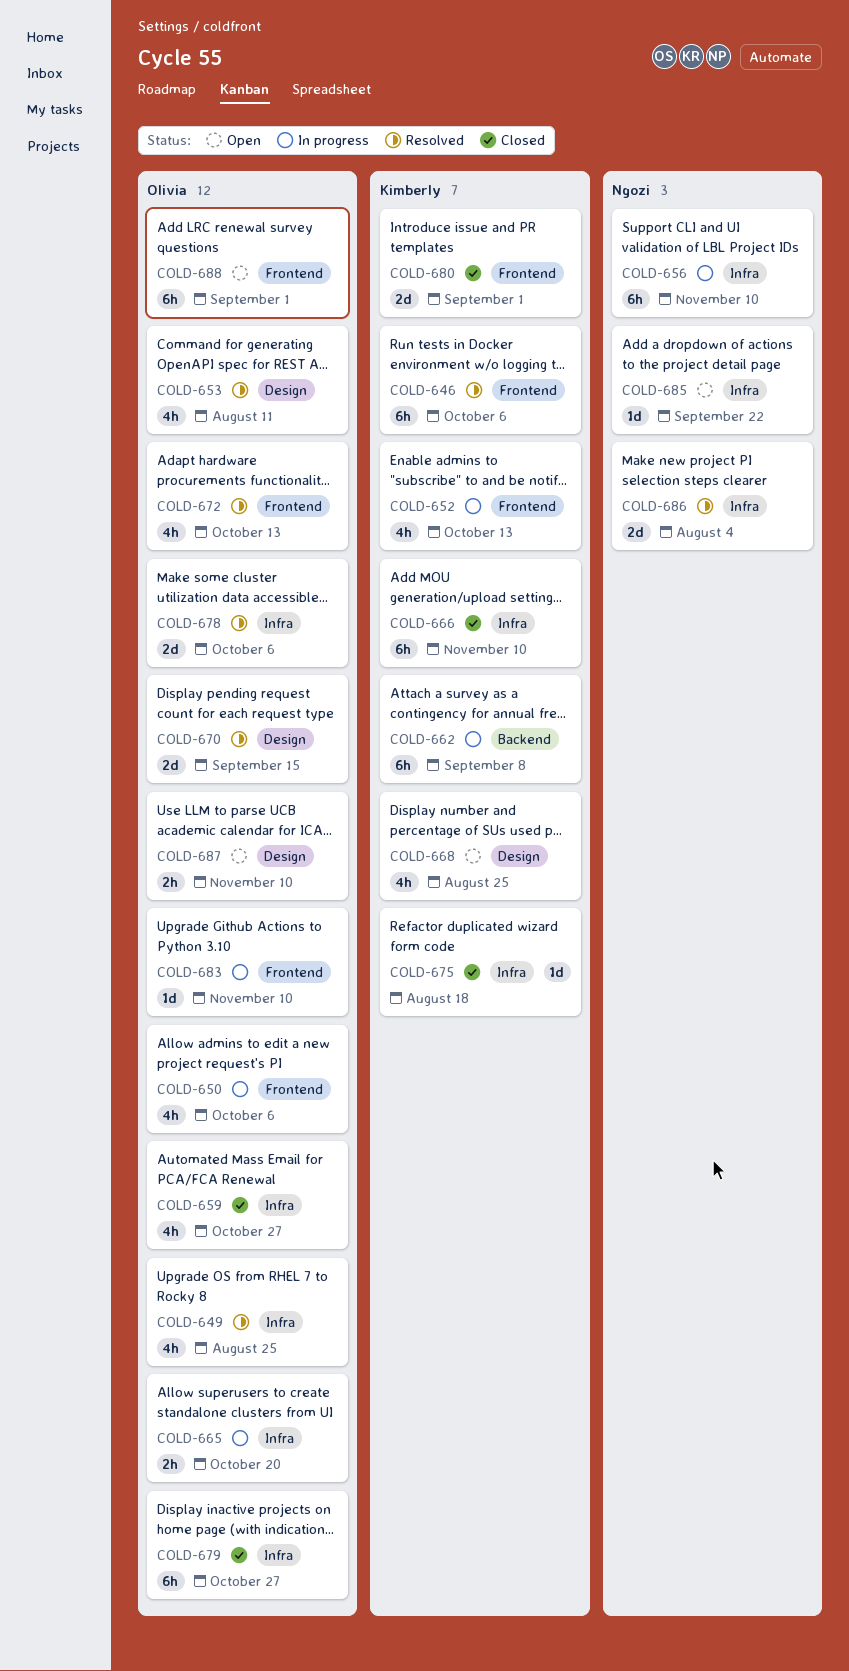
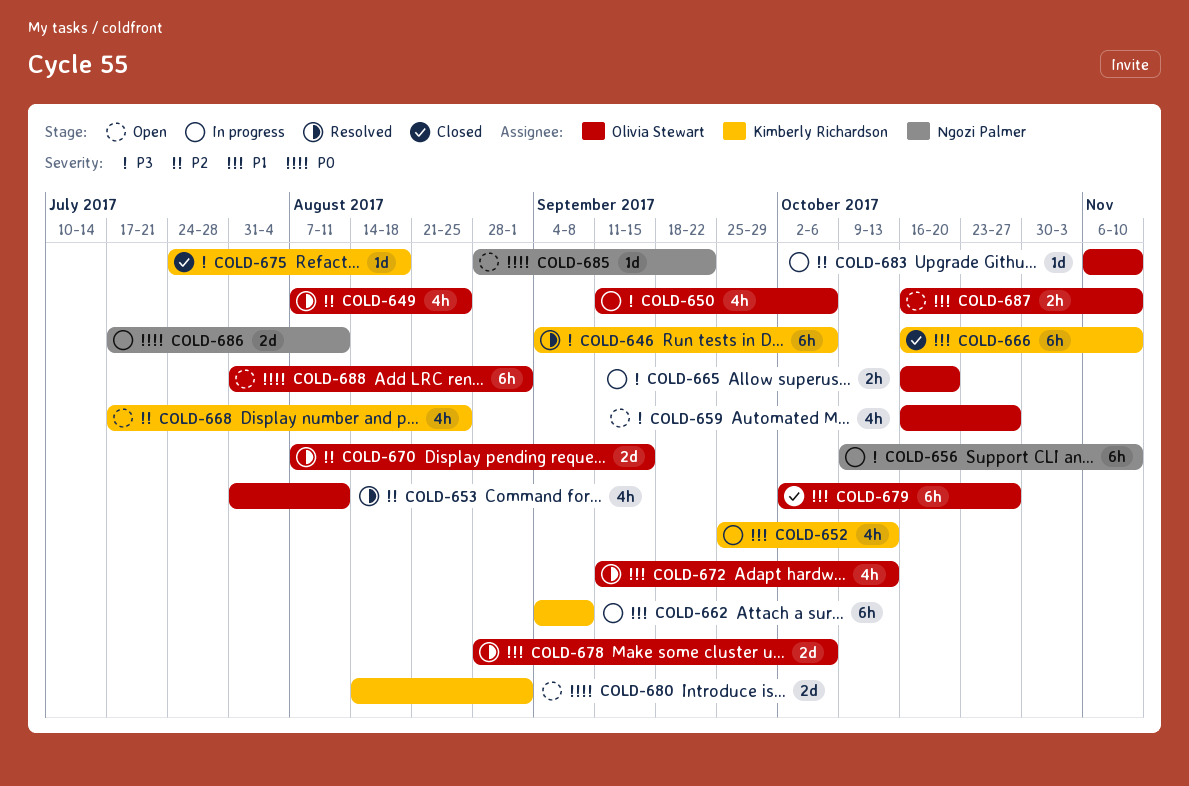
COLD-659, status: Closed -> Open
COLD-680, status: Closed -> Open
COLD-686, status: Resolved -> In progress
COLD-686, due: Aug 4 -> Aug 11

